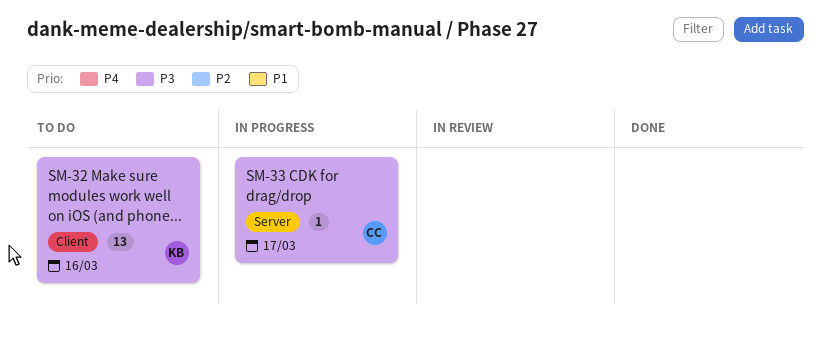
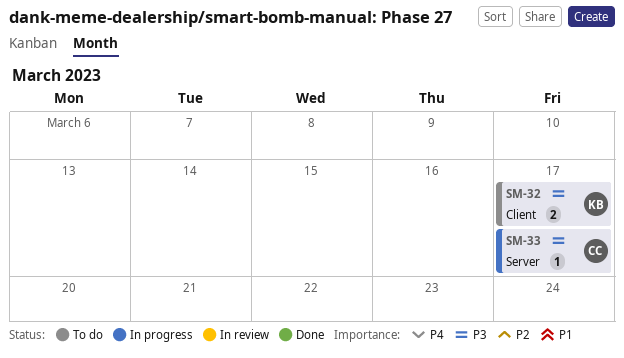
SM-32, estimate: 13 -> 2
SM-32, due: Mar 16 -> Mar 17

